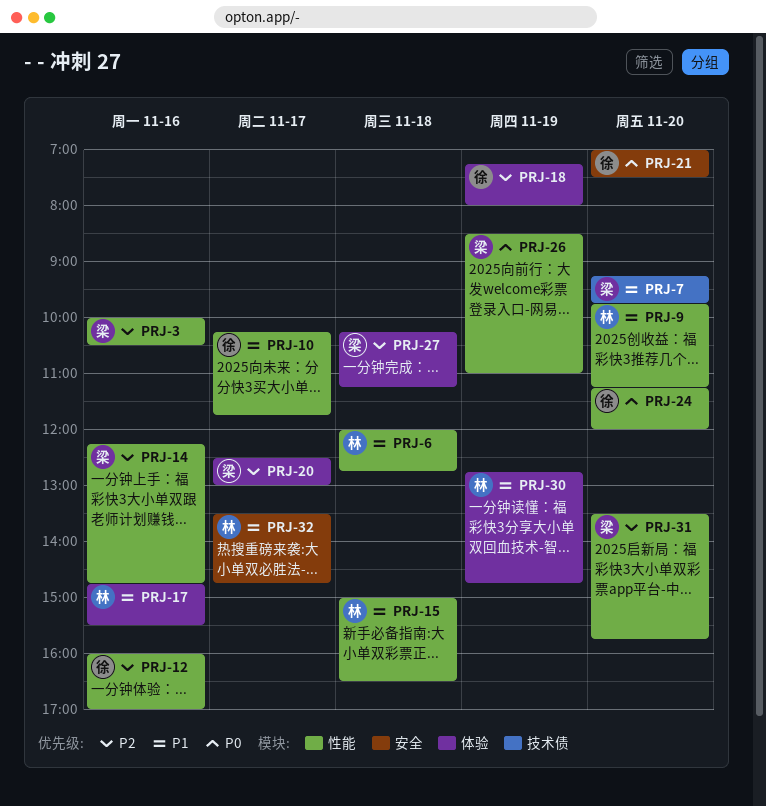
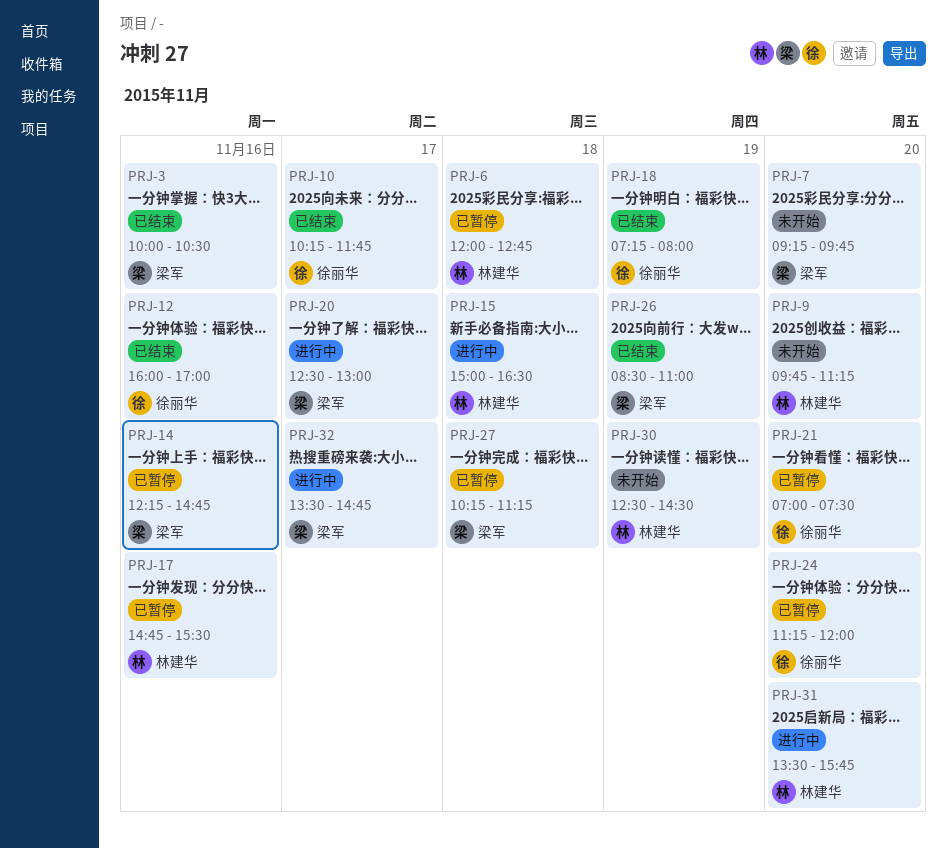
PRJ-30, begins: 12:45 -> 12:30
PRJ-30, ends: 14:45 -> 14:30
PRJ-31, owner: 梁军 -> 林建华
PRJ-32, owner: 林建华 -> 梁军

